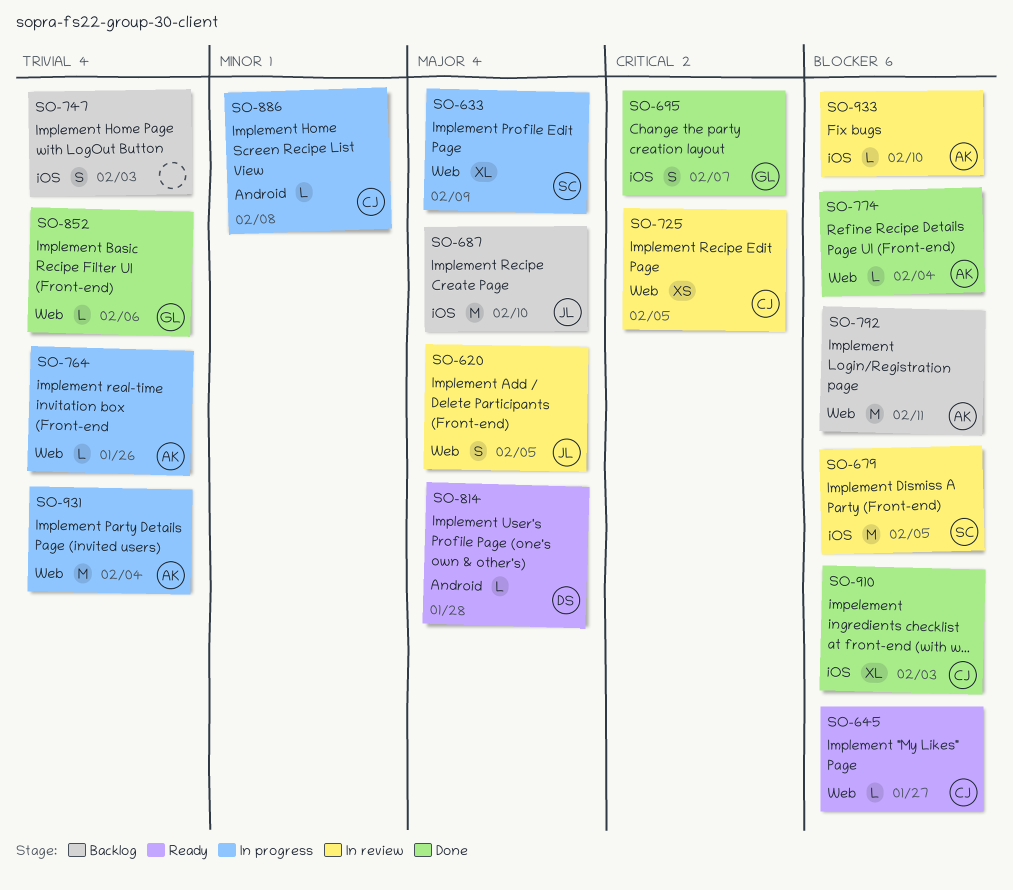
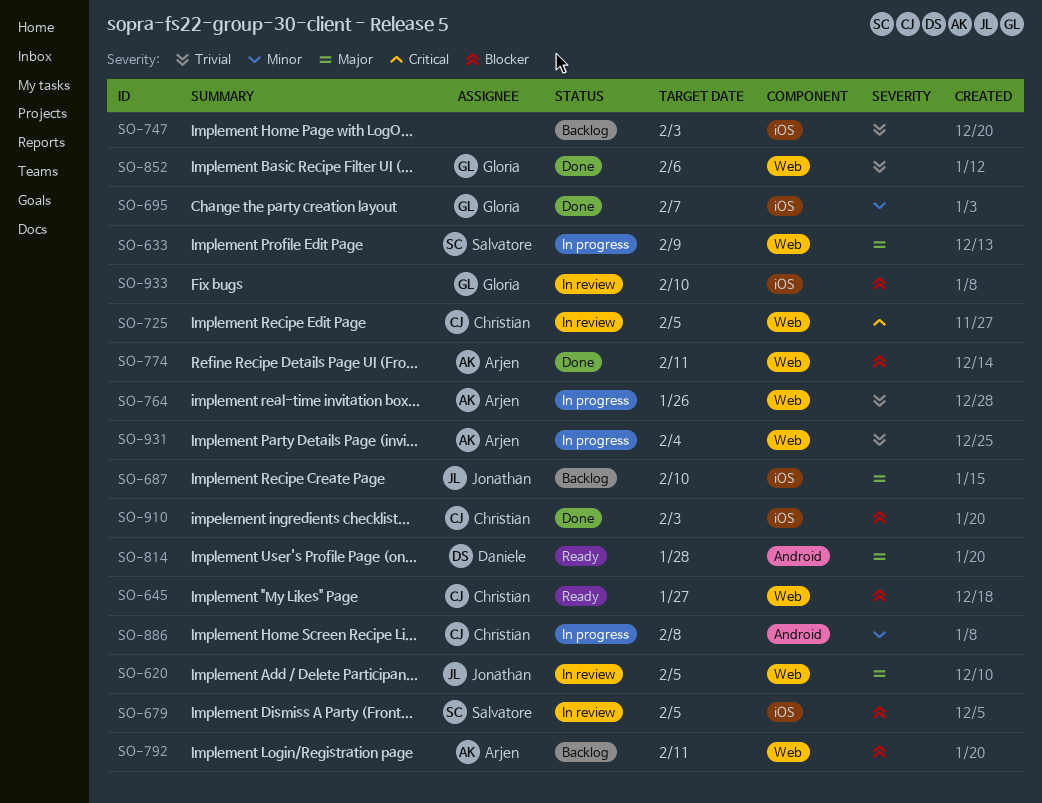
SO-695, priority: Critical -> Minor
SO-774, due: Feb 4 -> Feb 11
SO-933, owner: Arjen -> Gloria

